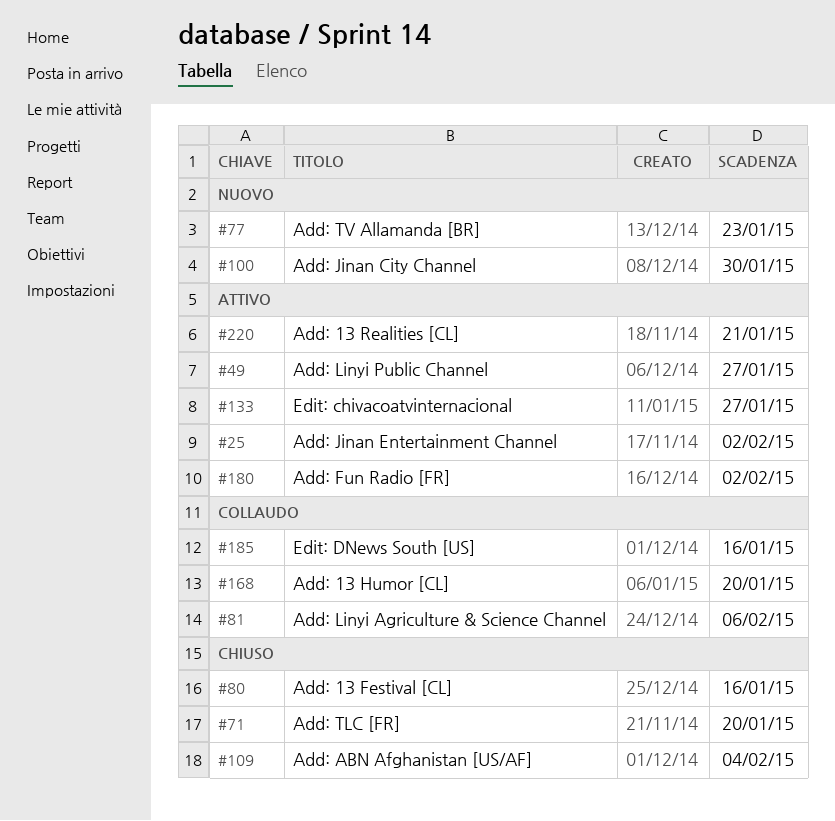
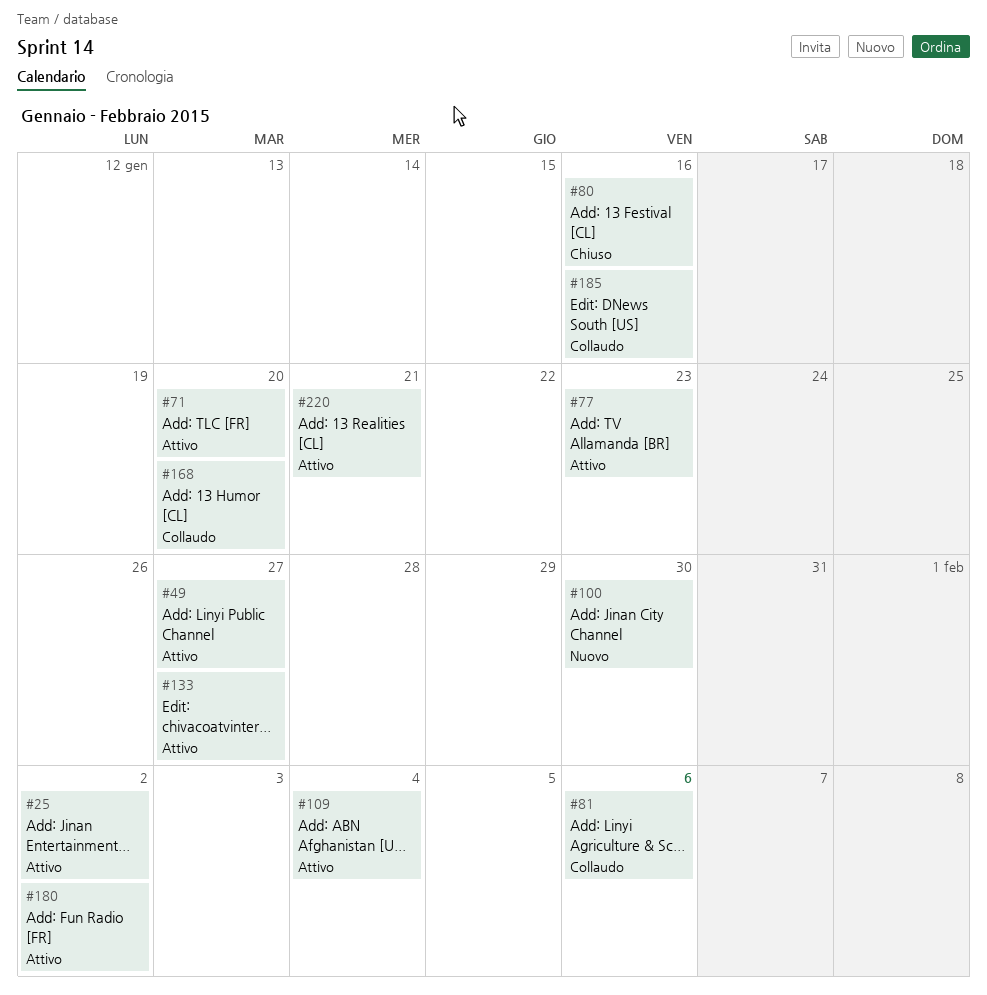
#71, status: Chiuso -> Attivo
#77, status: Nuovo -> Attivo
#109, status: Chiuso -> Attivo

